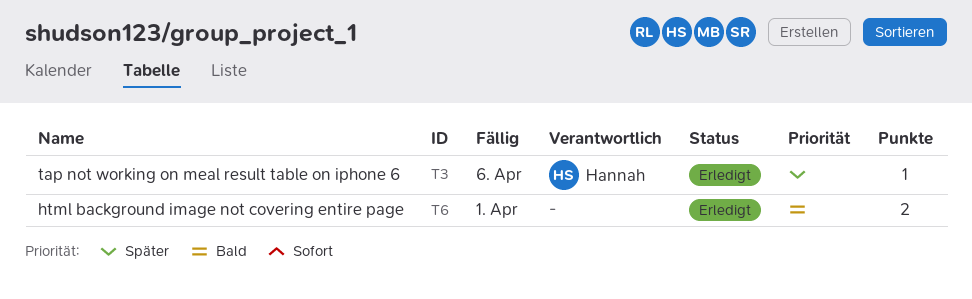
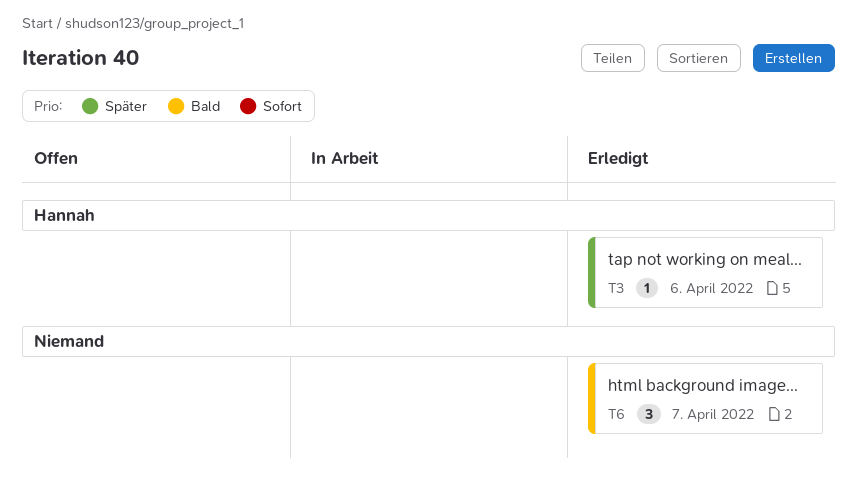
T6, estimate: 2 -> 3
T6, due: Apr 1 -> Apr 7

